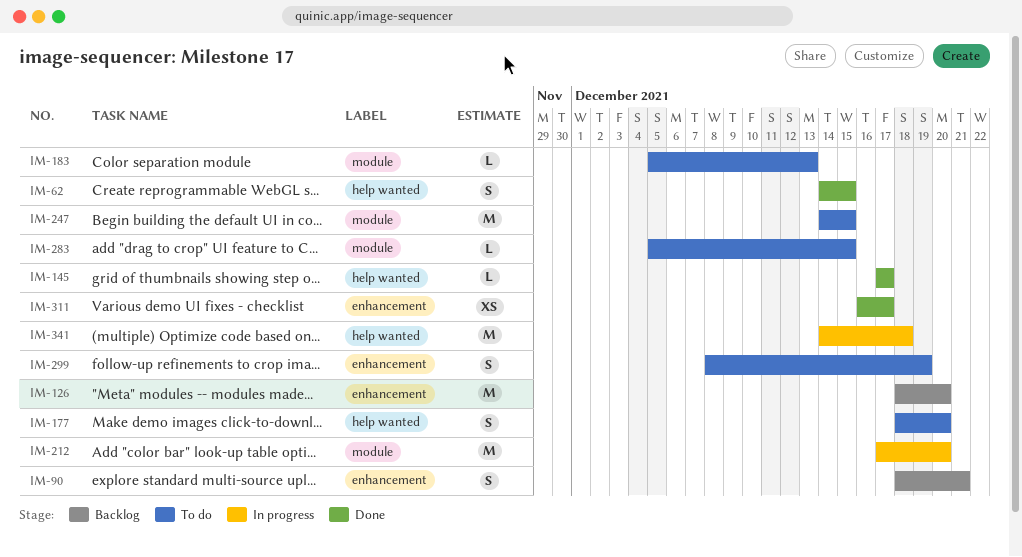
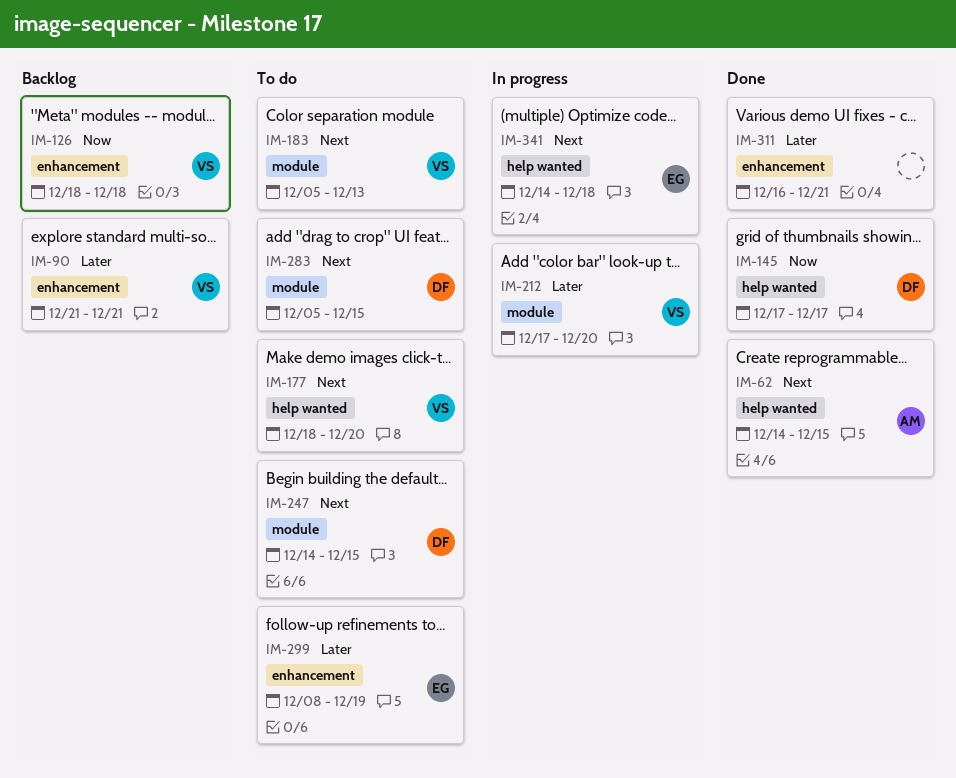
IM-90, start: Dec 18 -> Dec 21
IM-126, due: Dec 20 -> Dec 18
IM-311, due: Dec 17 -> Dec 21

